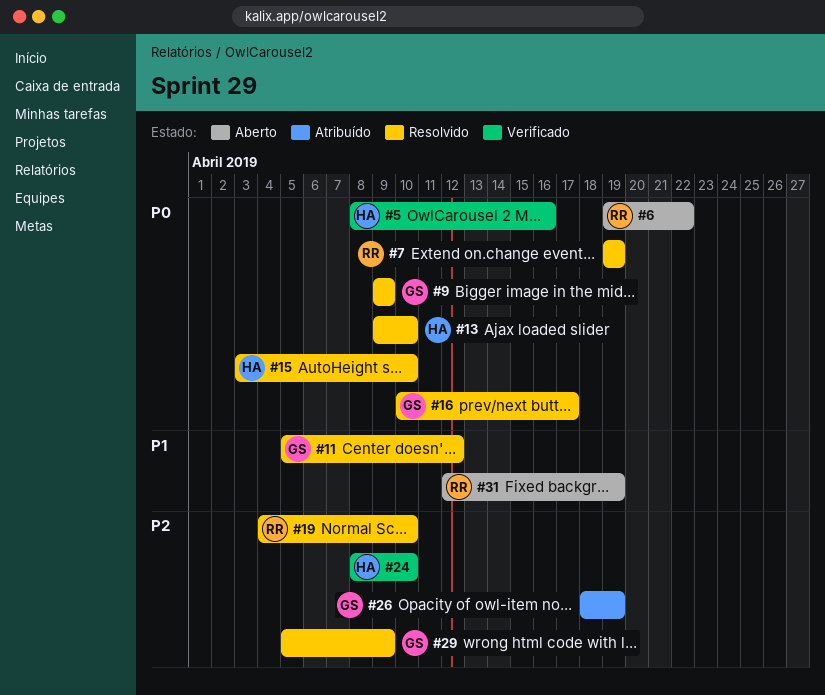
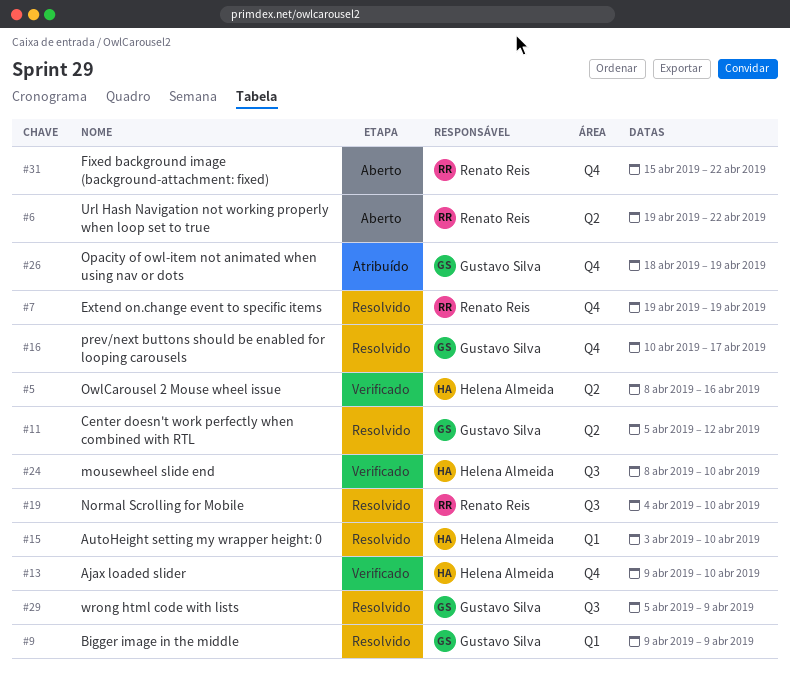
#13, status: Resolvido -> Verificado
#31, start: Apr 12 -> Apr 15
#31, due: Apr 19 -> Apr 22

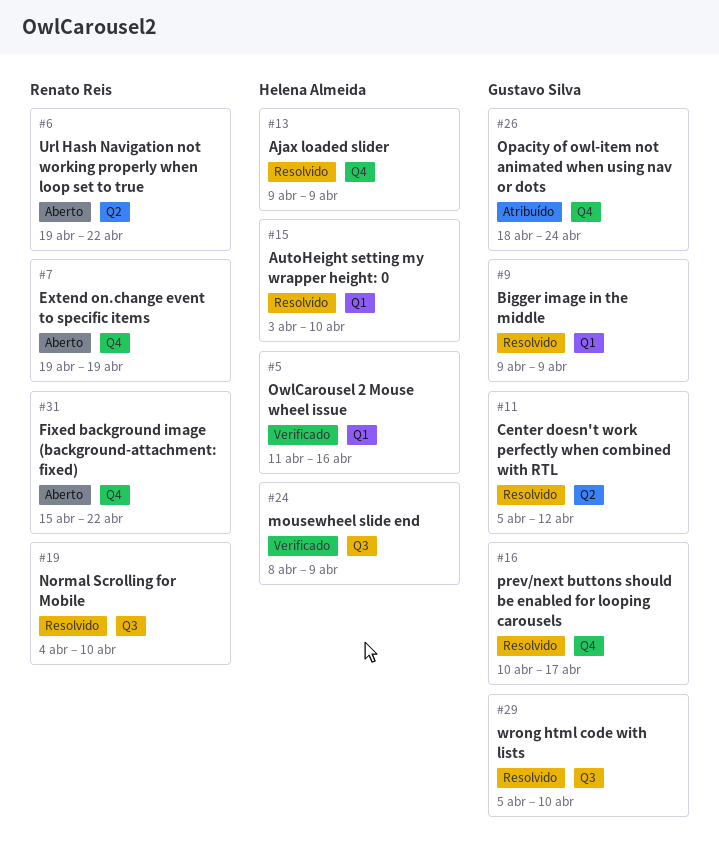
#5, label: Q2 -> Q1
#5, start: Apr 8 -> Apr 11
#7, status: Resolvido -> Aberto
#13, status: Verificado -> Resolvido
#13, due: Apr 10 -> Apr 9
#24, due: Apr 10 -> Apr 9
#26, due: Apr 19 -> Apr 24
#29, due: Apr 9 -> Apr 10

